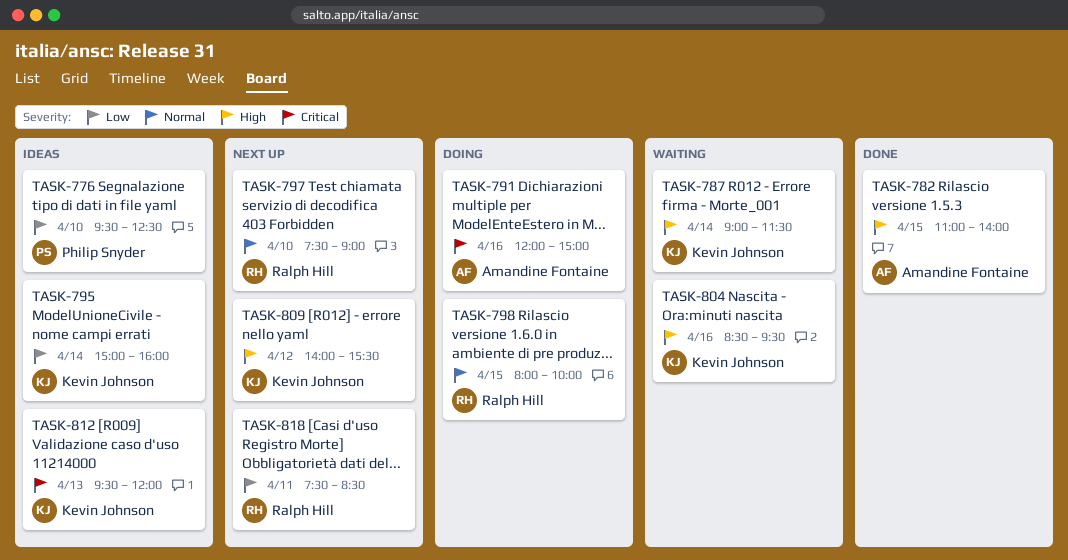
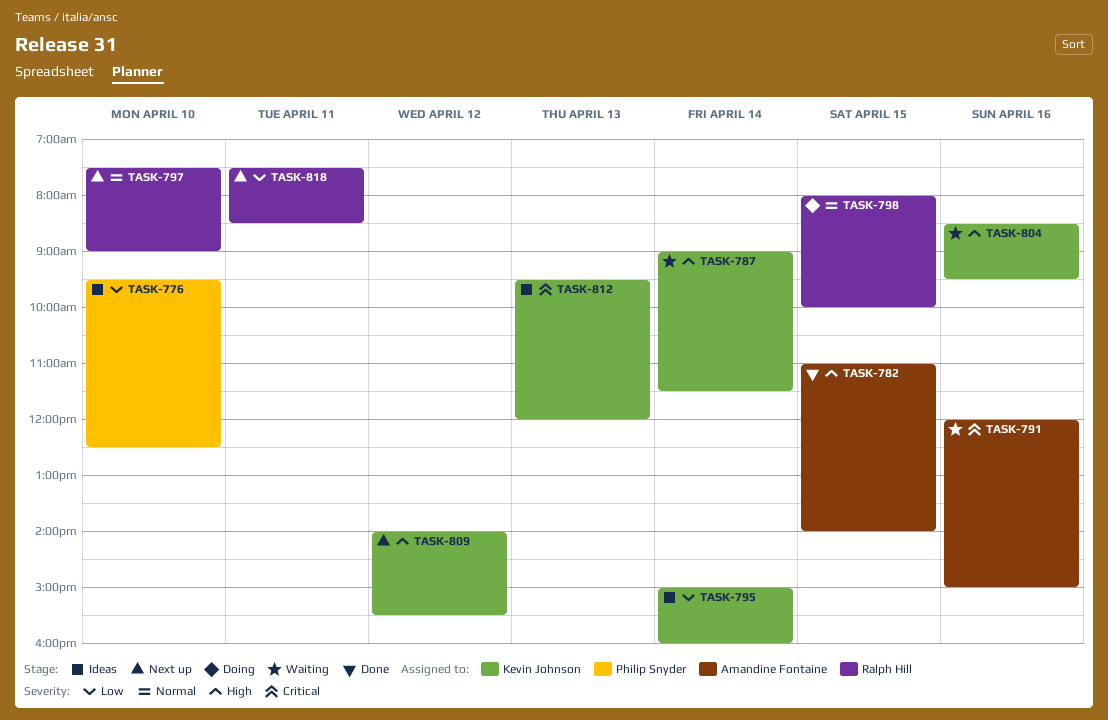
TASK-791, status: Doing -> Waiting

